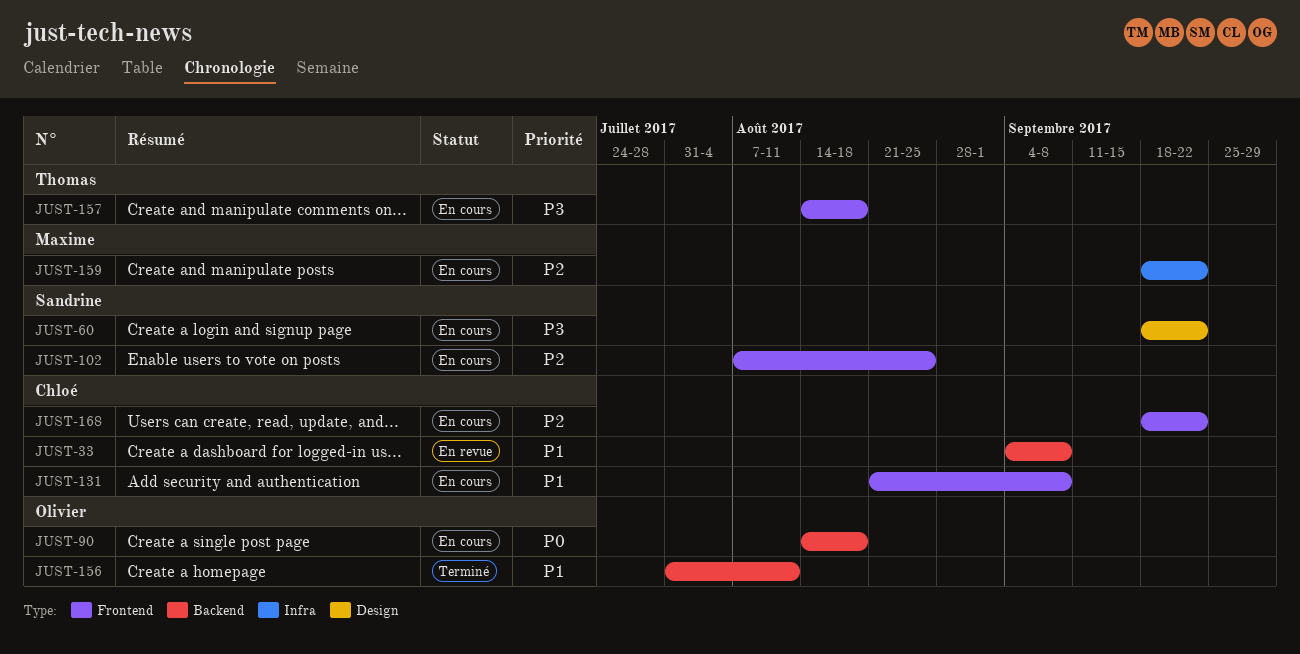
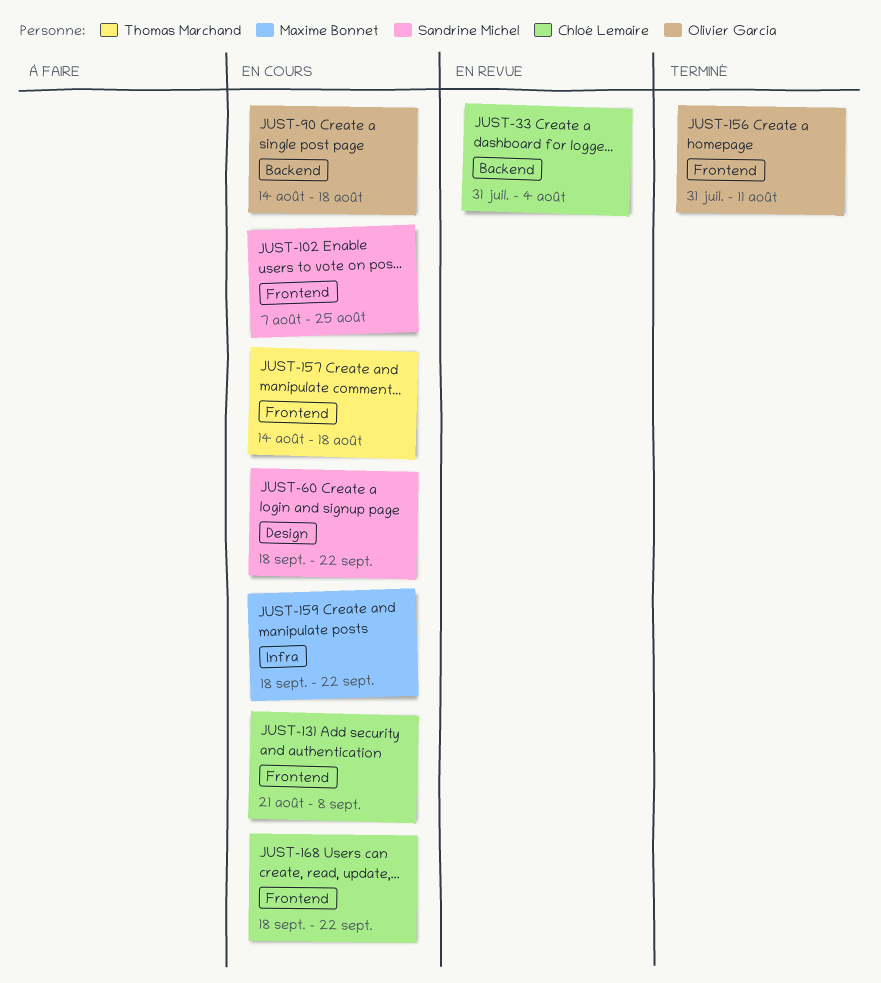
JUST-33, start: Sep 4 -> Jul 31
JUST-33, due: Sep 8 -> Aug 4
JUST-156, label: Backend -> Frontend

